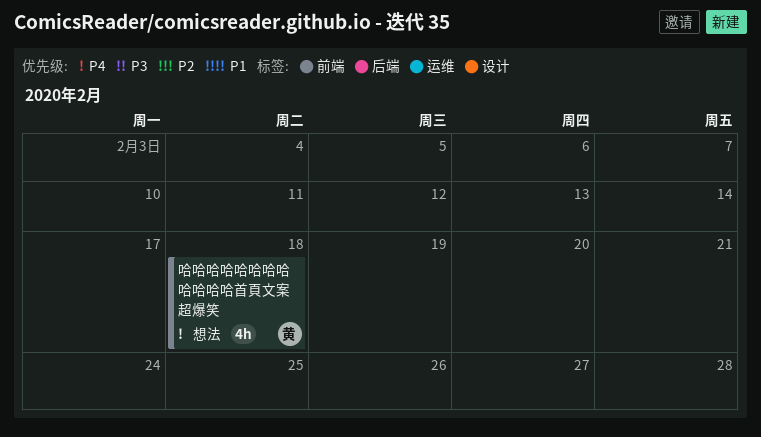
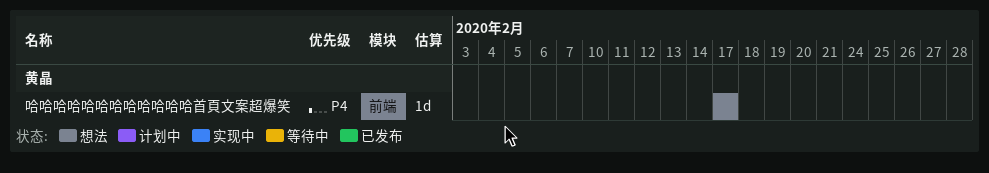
哈哈哈哈哈哈哈哈哈哈哈哈首頁文案超爆笑, estimate: 4h -> 1d
哈哈哈哈哈哈哈哈哈哈哈哈首頁文案超爆笑, due: Feb 18 -> Feb 17

